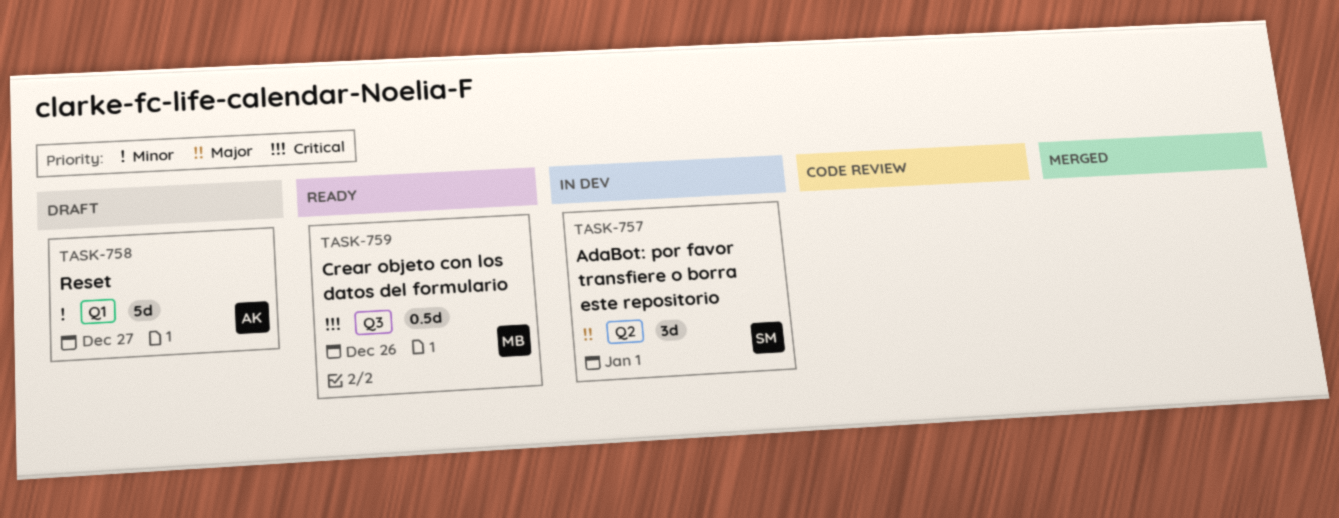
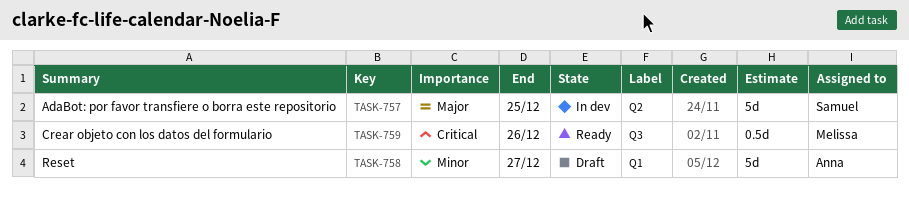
TASK-757, estimate: 3d -> 5d
TASK-757, due: Jan 1 -> Dec 25

